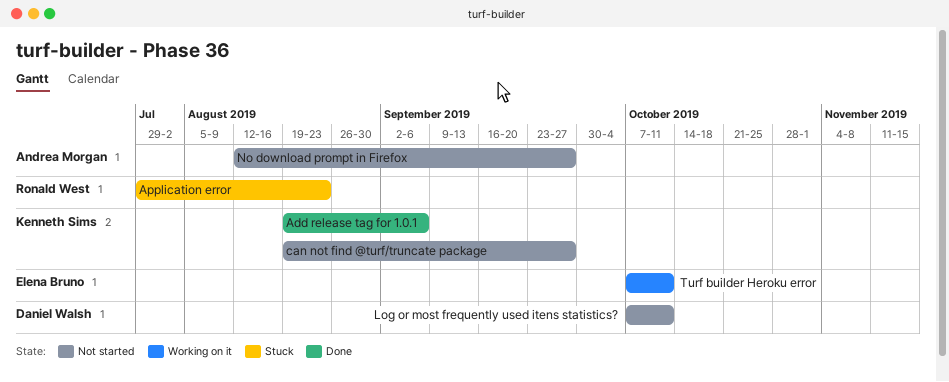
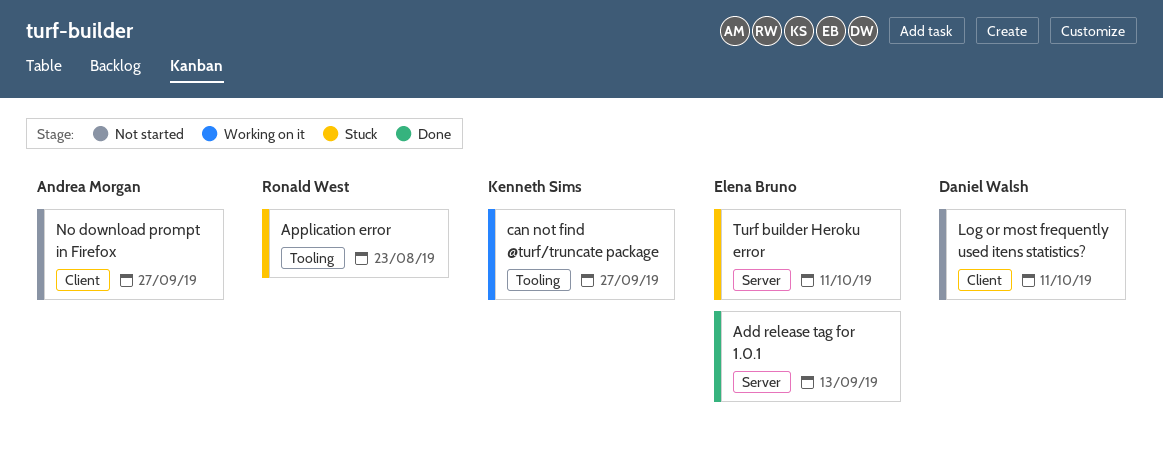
Add release tag for 1.0.1, owner: Kenneth Sims -> Elena Bruno
Add release tag for 1.0.1, due: Sep 6 -> Sep 13
can not find @turf/truncate package, status: Not started -> Working on it
Turf builder Heroku error, status: Working on it -> Stuck

